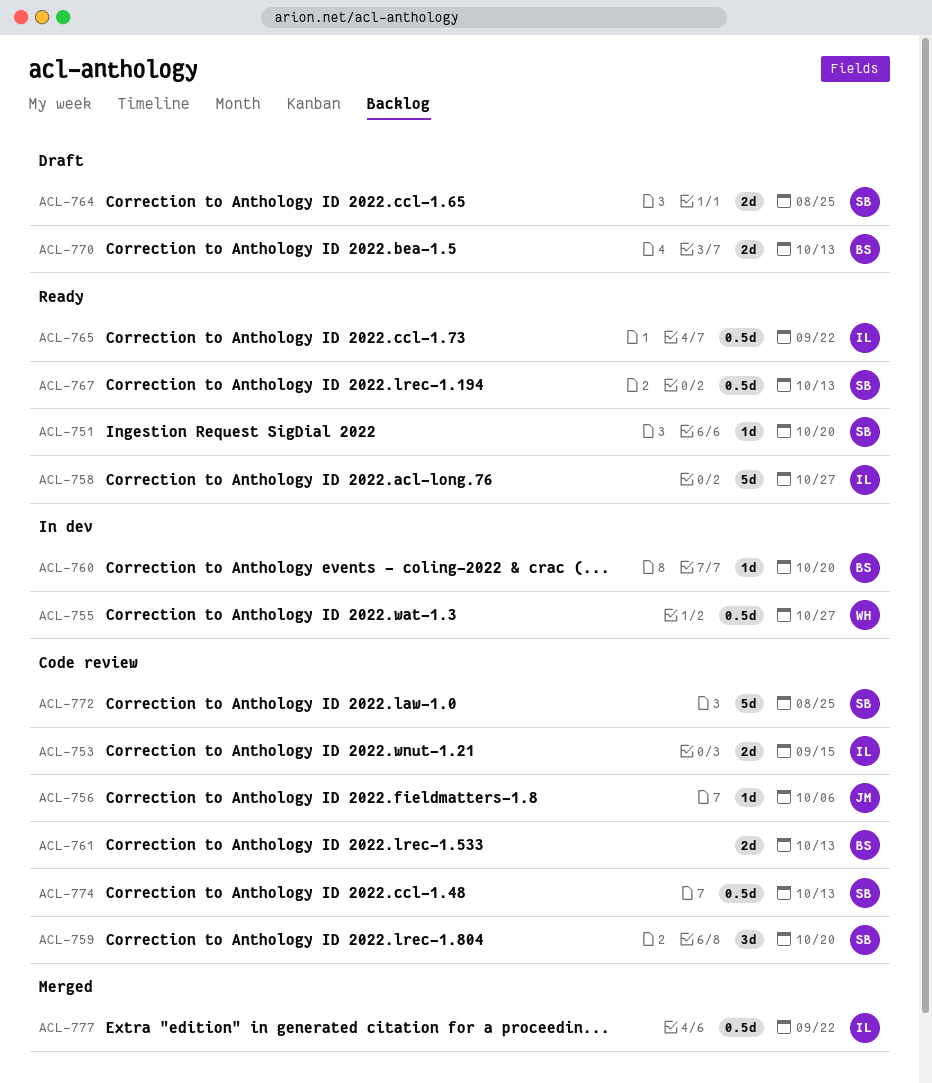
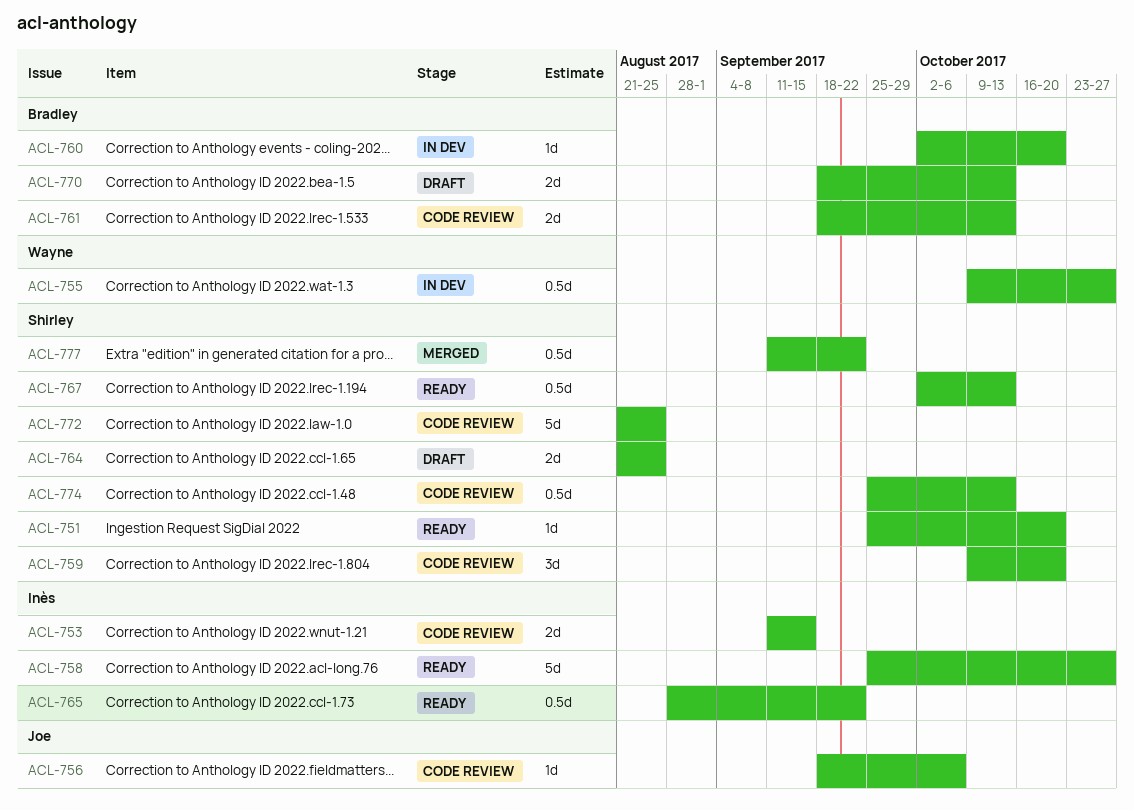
ACL-777, owner: Inès -> Shirley

